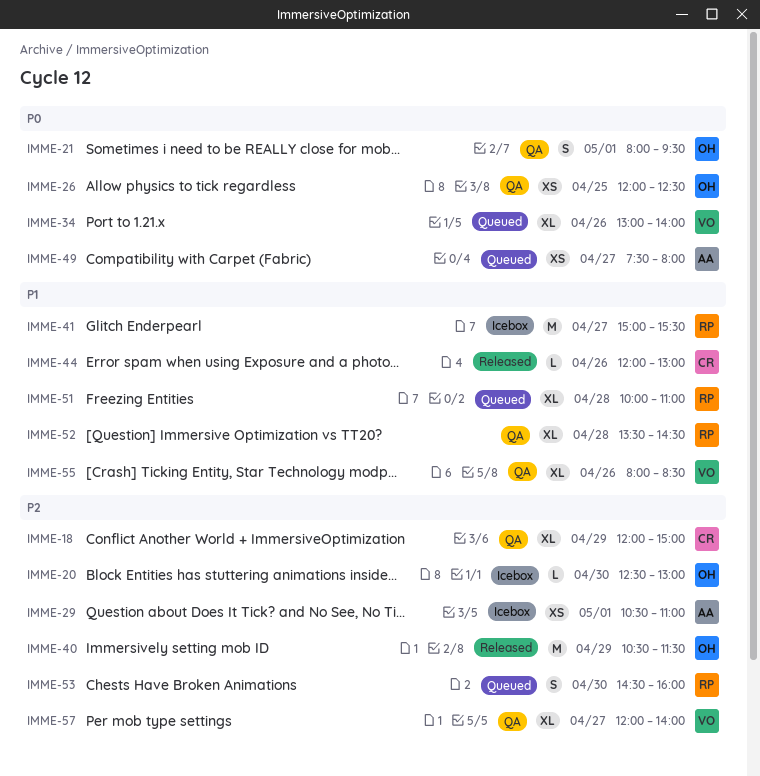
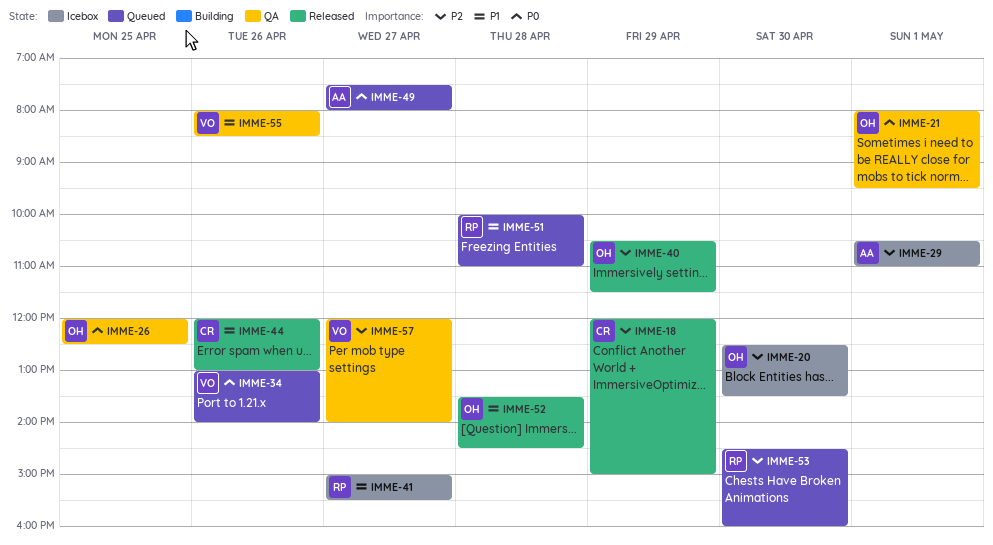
IMME-18, status: QA -> Released
IMME-20, ends: 13:00 -> 13:30
IMME-52, status: QA -> Released
IMME-52, owner: RP -> OH

